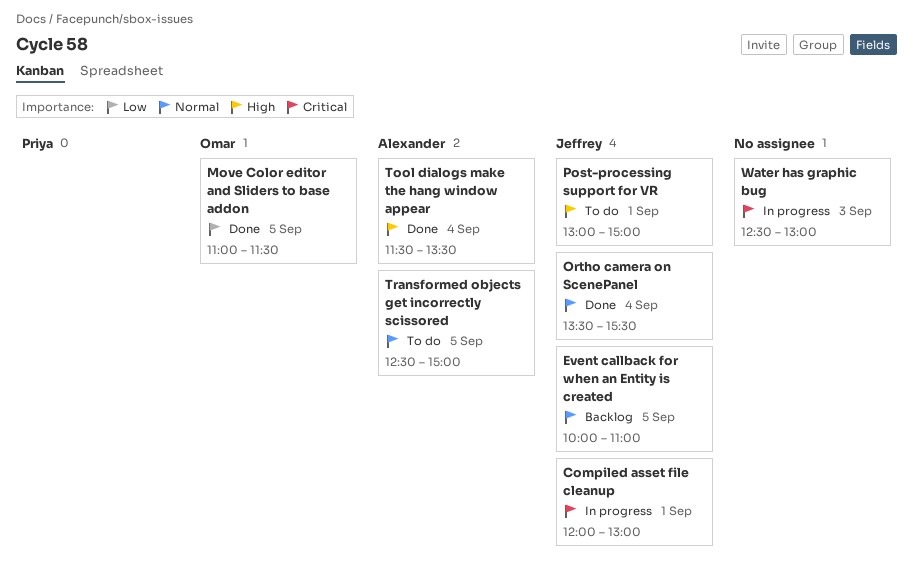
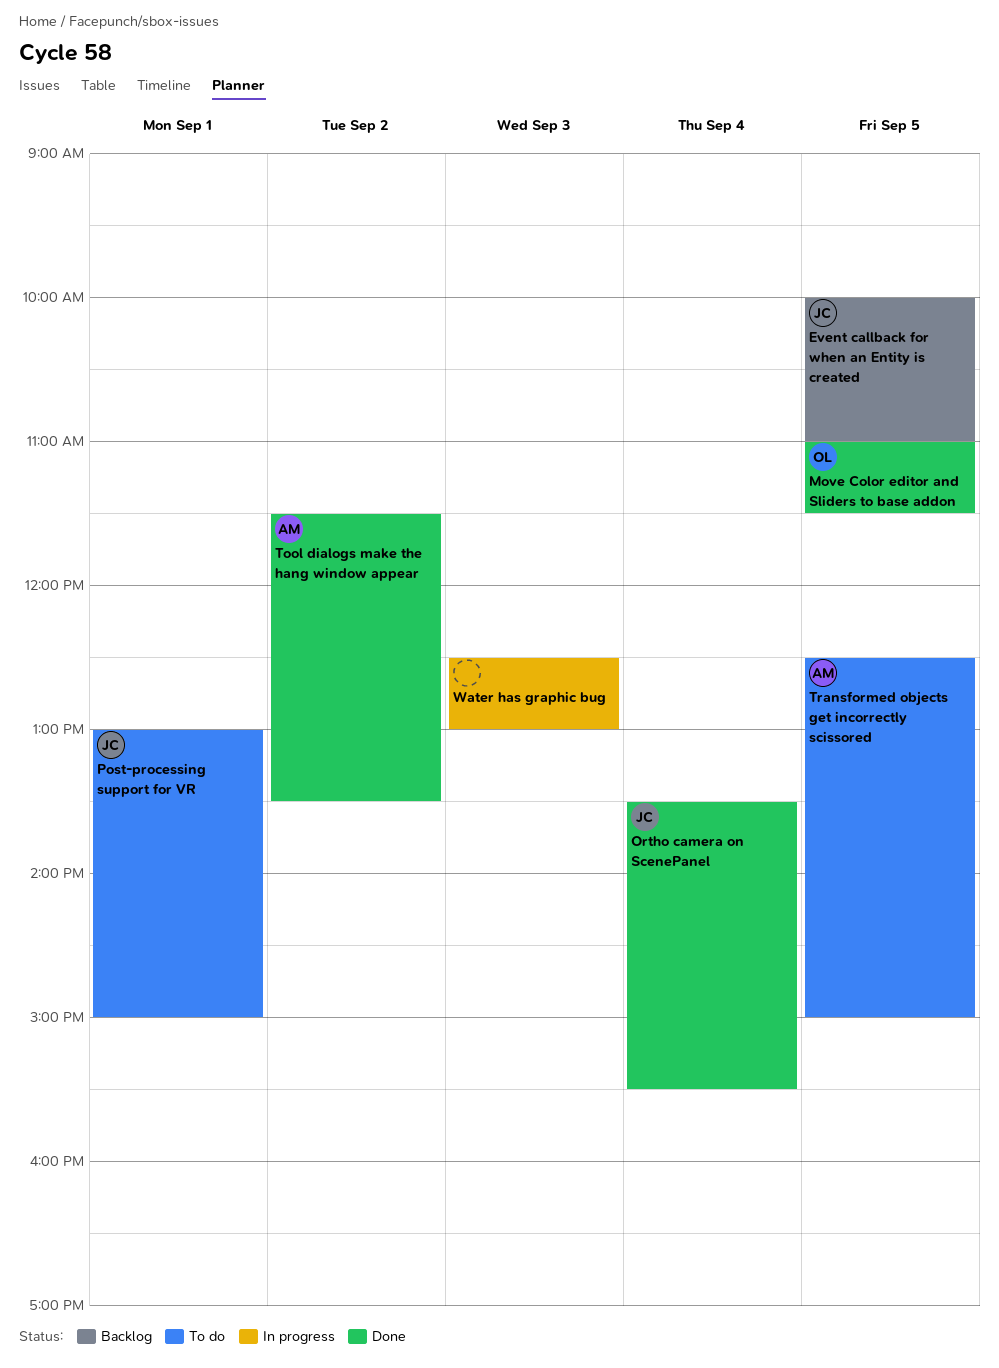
Compiled asset file cleanup: present -> none
Tool dialogs make the hang window appear, day: Sep 4 -> Sep 2

